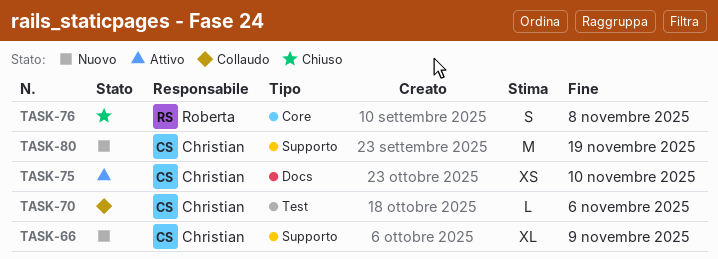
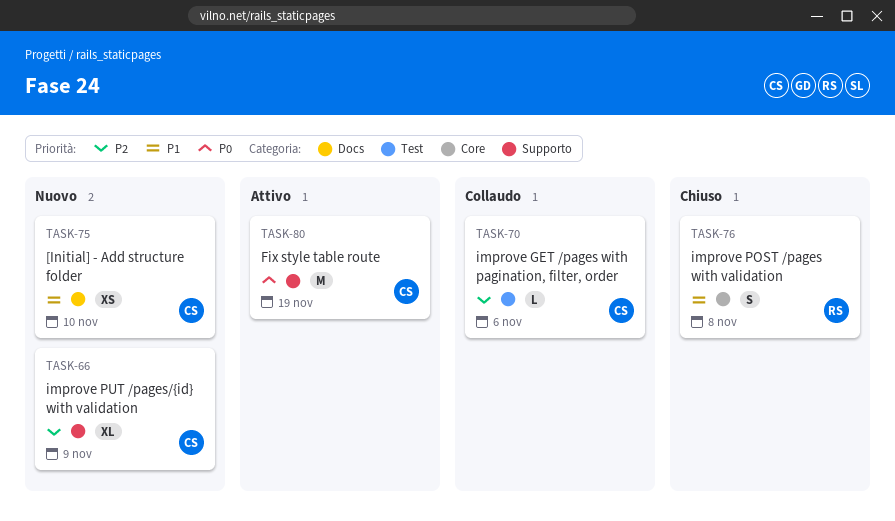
TASK-75, status: Attivo -> Nuovo
TASK-80, status: Nuovo -> Attivo

